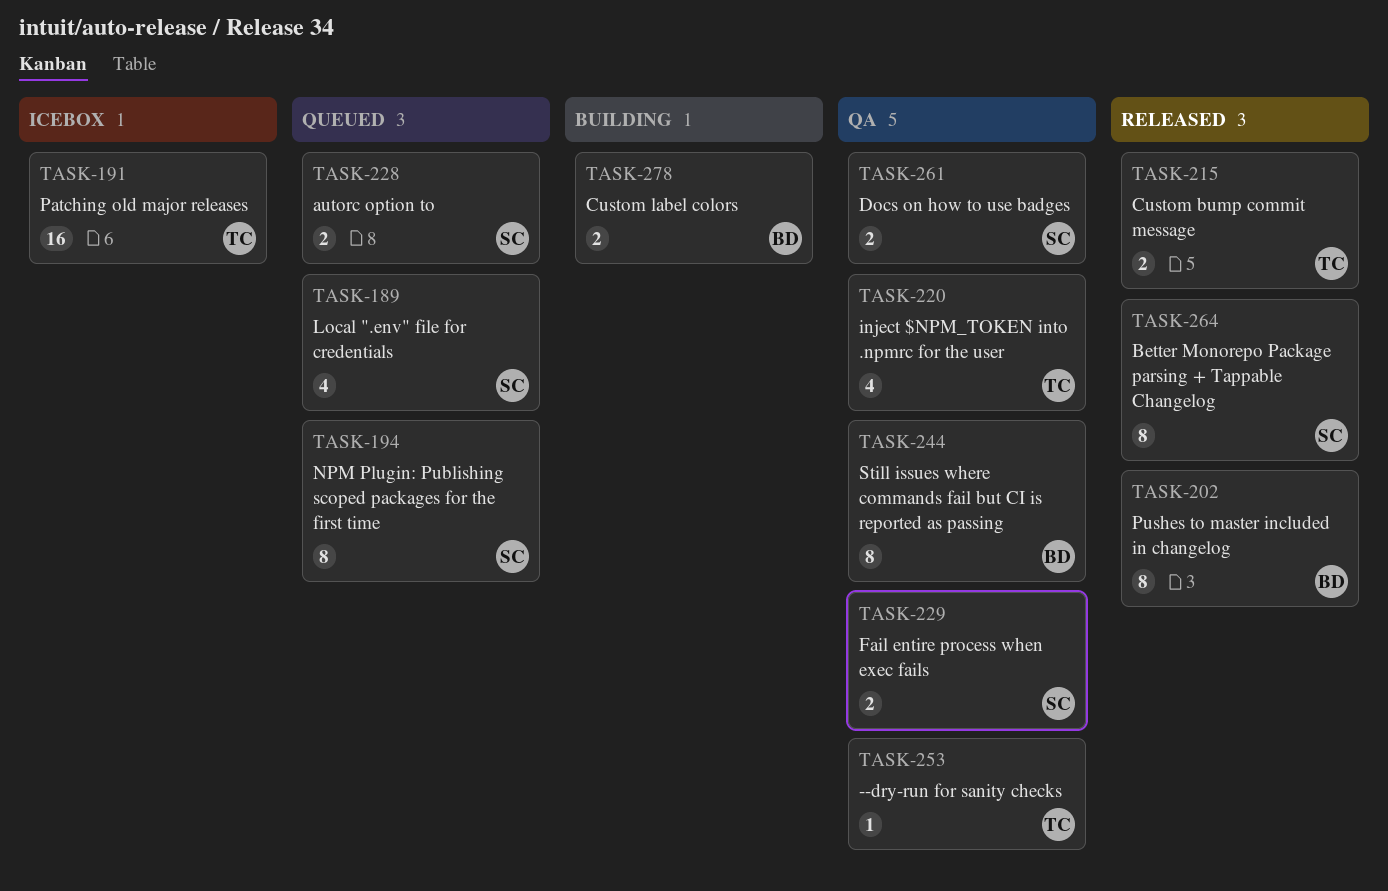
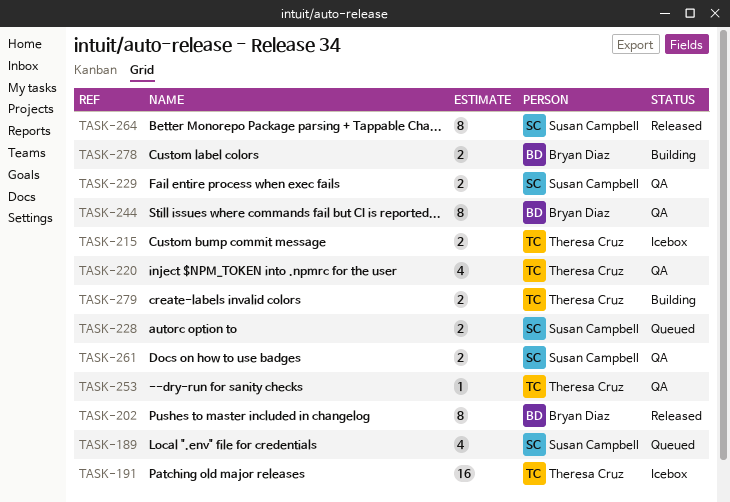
TASK-194: present -> none
TASK-215, status: Released -> Icebox
TASK-279: none -> present

